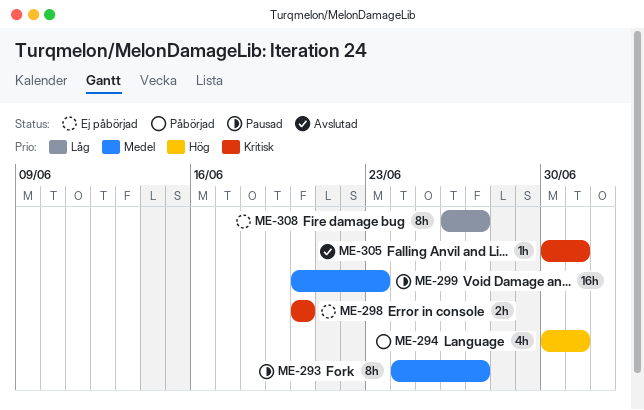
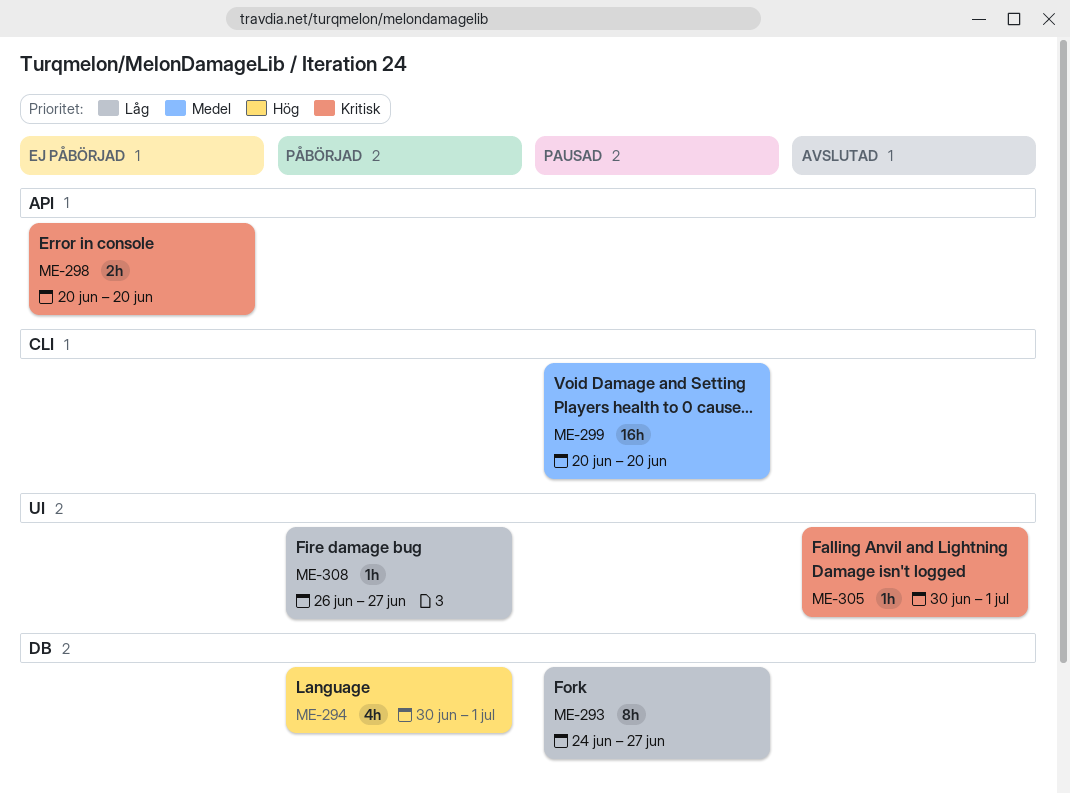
ME-293, priority: Medel -> Låg
ME-299, due: Jun 23 -> Jun 20
ME-308, status: Ej påbörjad -> Påbörjad
ME-308, estimate: 8h -> 1h

